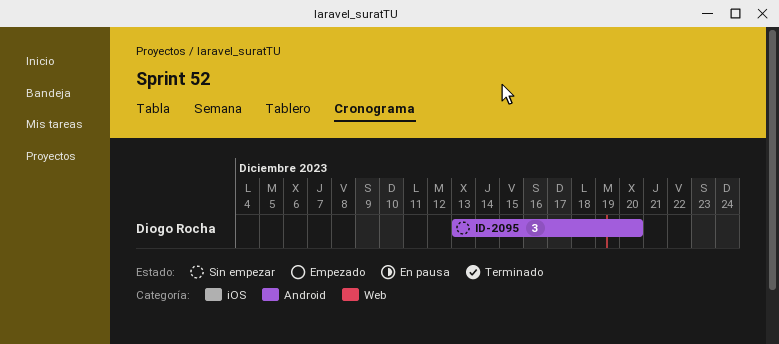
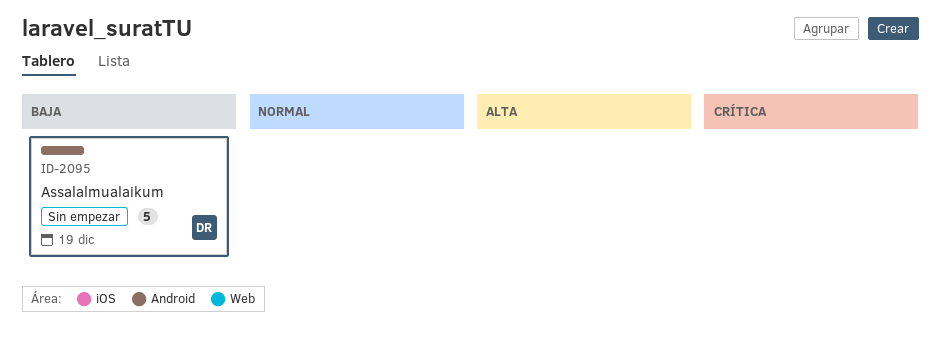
ID-2095, estimate: 3 -> 5
ID-2095, due: Dec 20 -> Dec 19

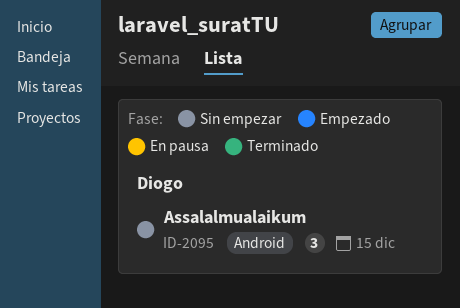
ID-2095, estimate: 5 -> 3
ID-2095, due: Dec 19 -> Dec 15

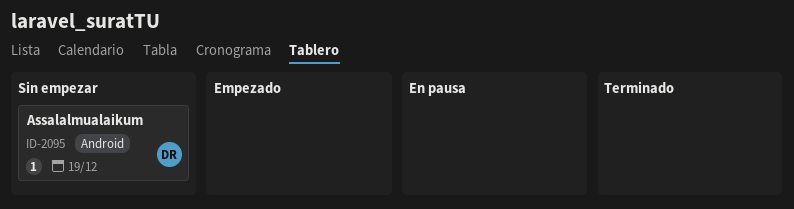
ID-2095, estimate: 3 -> 1
ID-2095, due: Dec 15 -> Dec 19

